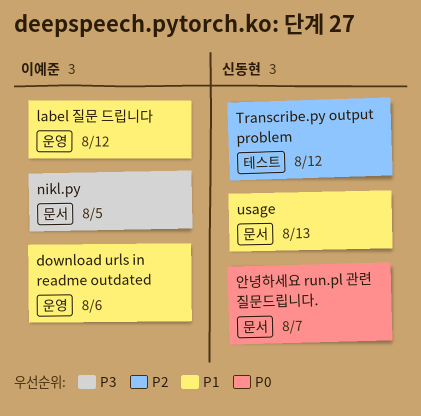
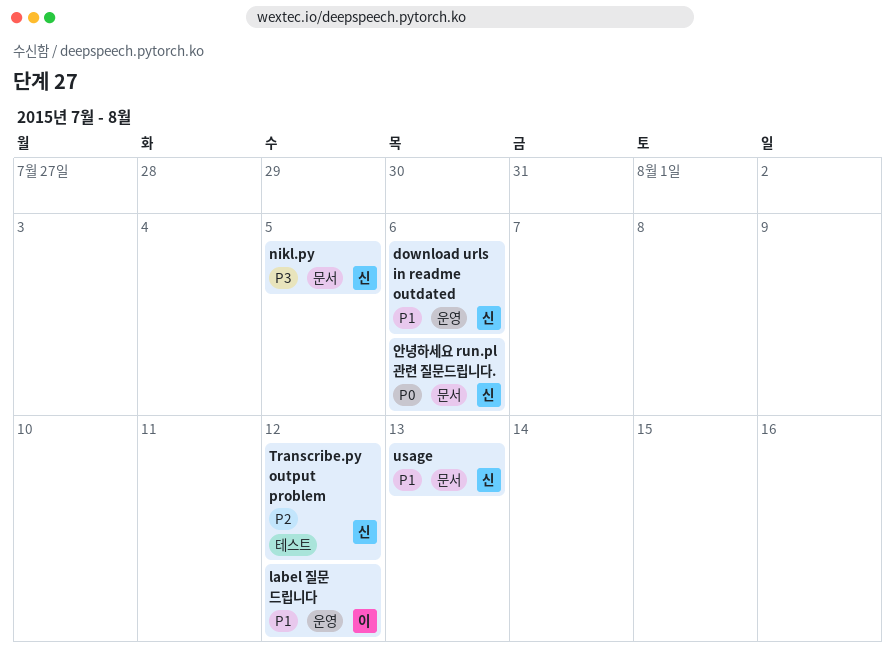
download urls in readme outdated, owner: 이예준 -> 신동현
nikl.py, owner: 이예준 -> 신동현
안녕하세요 run.pl 관련 질문드립니다., due: Aug 7 -> Aug 6

